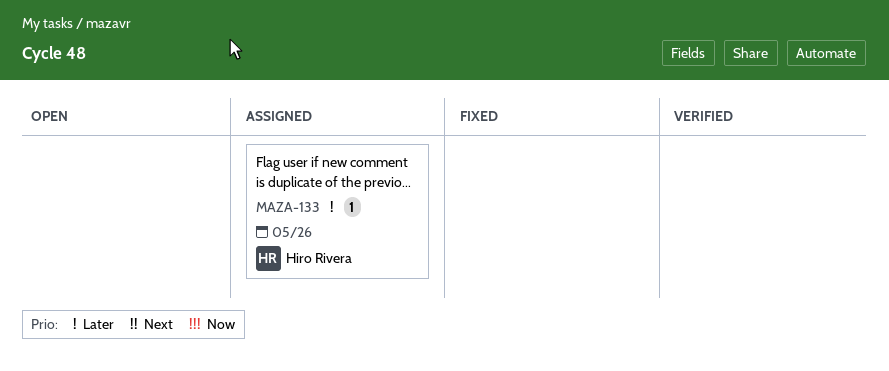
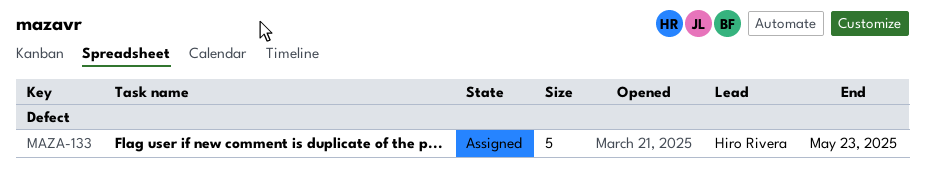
MAZA-133, estimate: 1 -> 5
MAZA-133, due: May 26 -> May 23

